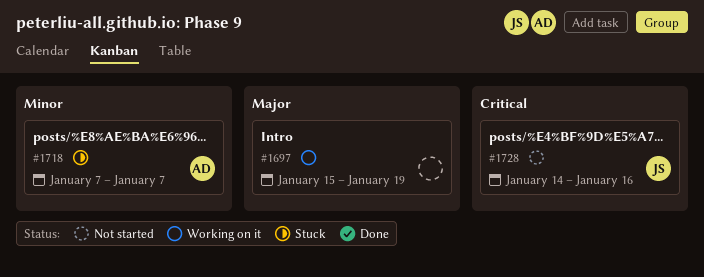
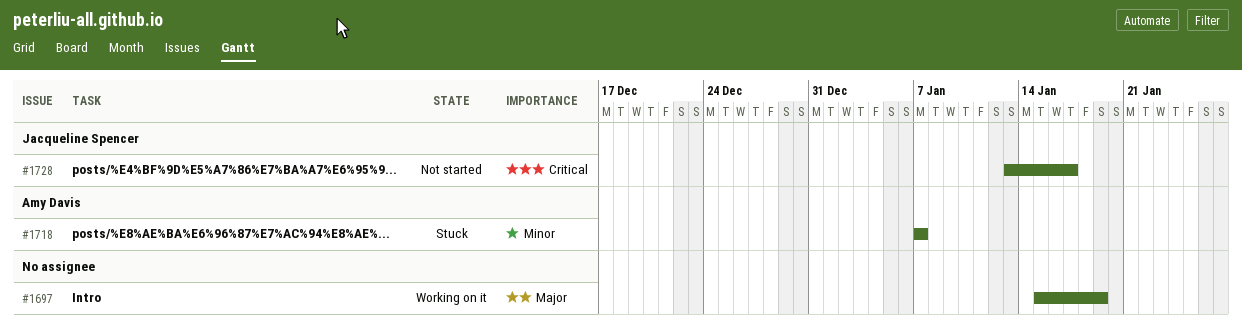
#1728, start: Jan 14 -> Jan 13
#1728, due: Jan 16 -> Jan 17

